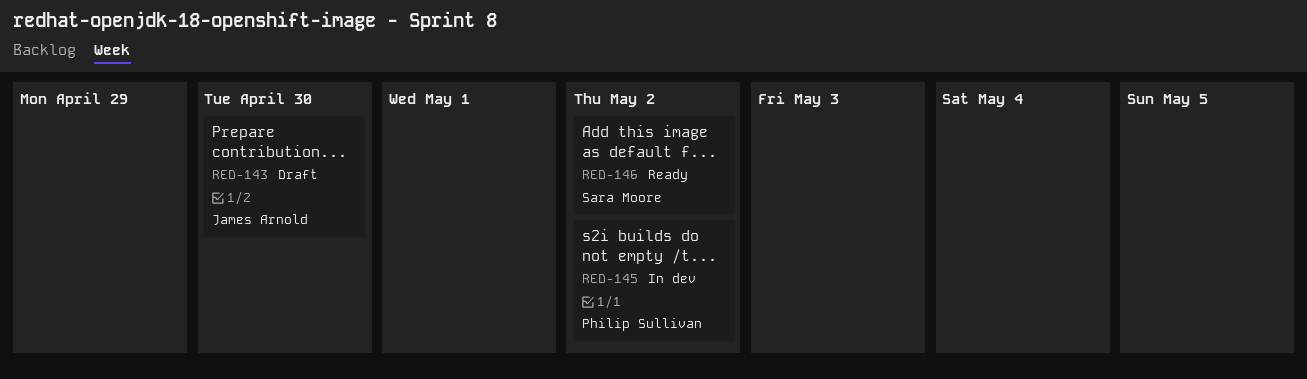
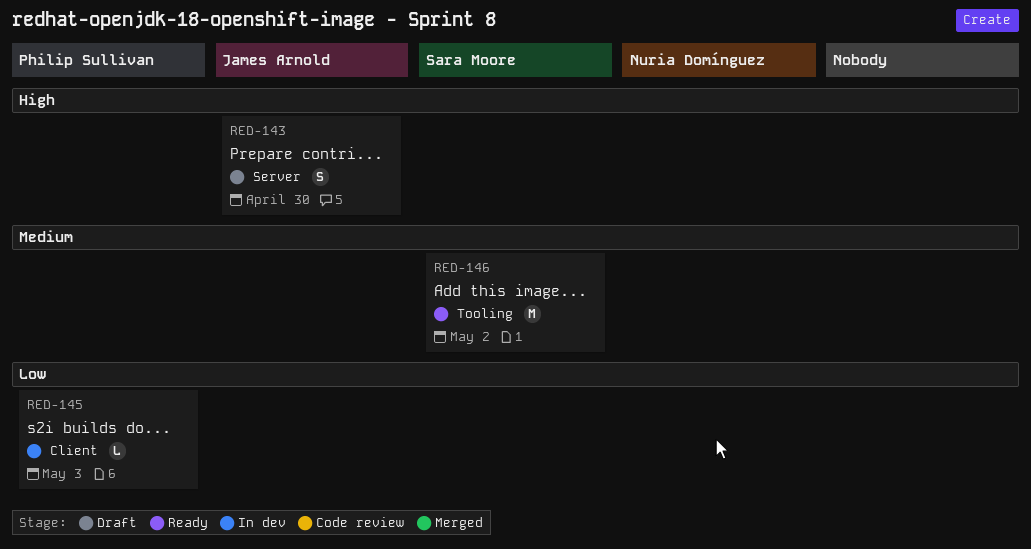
RED-145, due: May 2 -> May 3

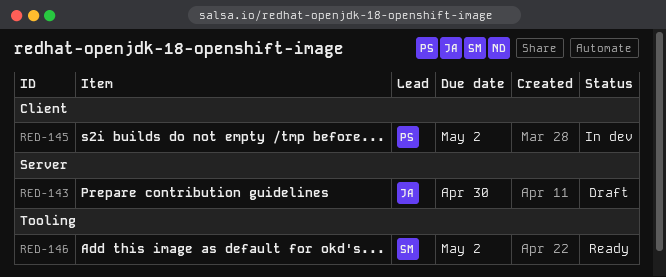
RED-145, due: May 3 -> May 2

